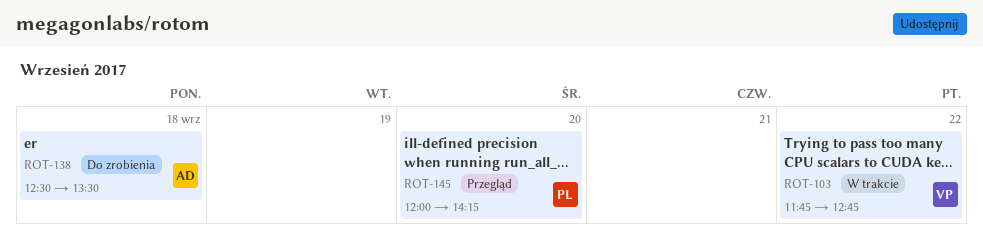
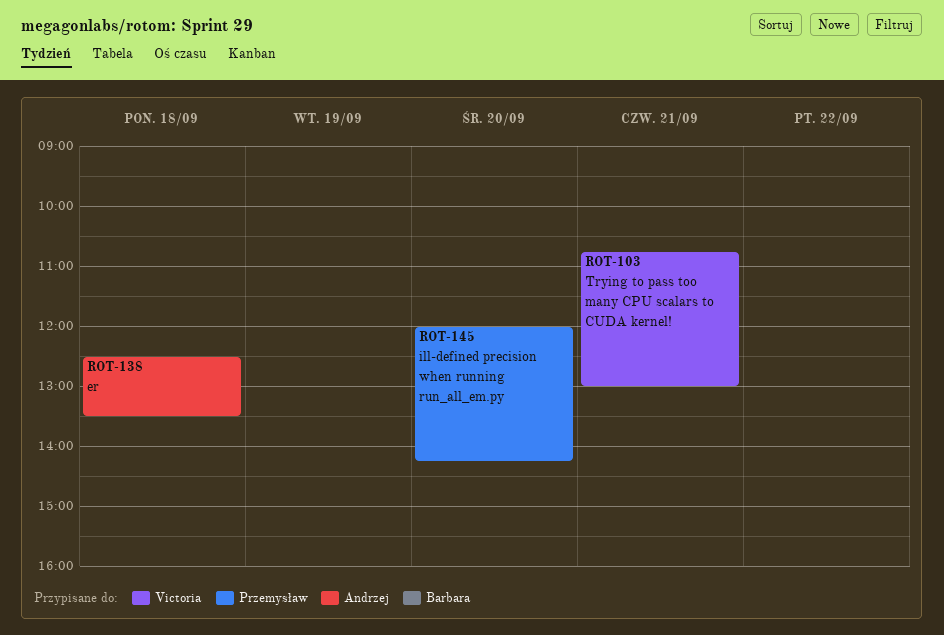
ROT-103, day: Sep 22 -> Sep 21
ROT-103, begins: 11:45 -> 10:45
ROT-103, ends: 12:45 -> 13:00

